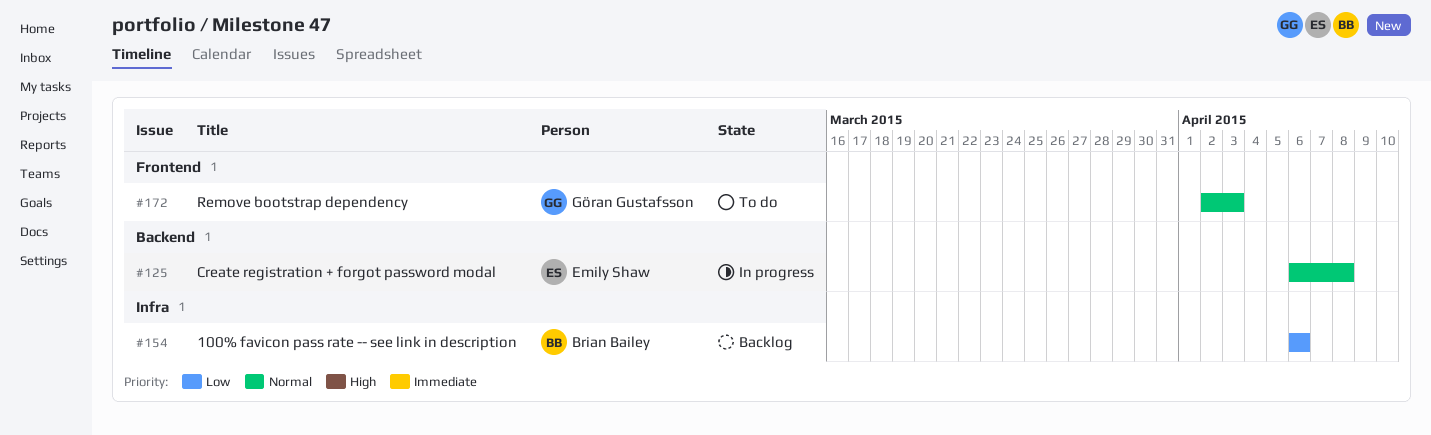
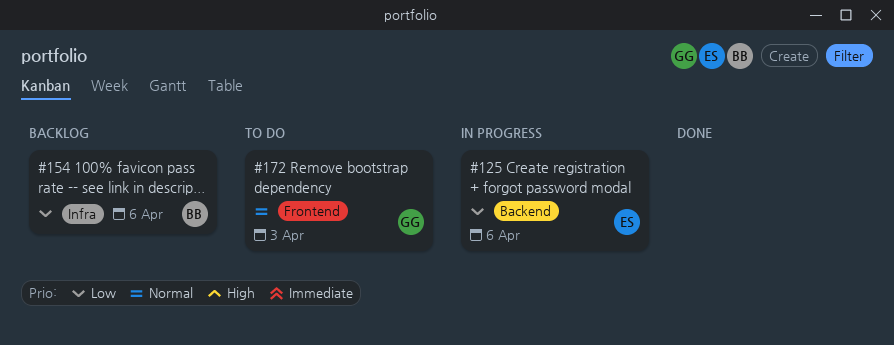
#125, priority: Normal -> Low
#125, due: Apr 8 -> Apr 6

